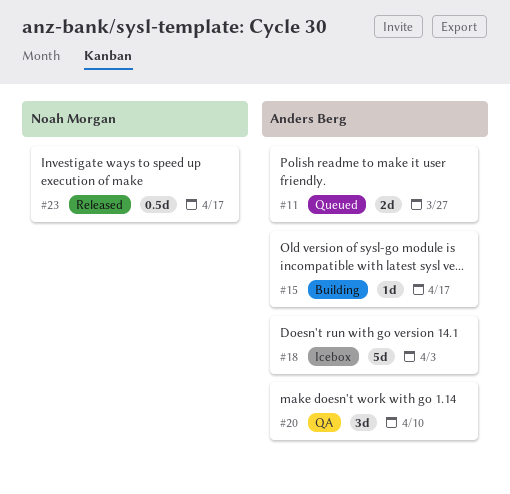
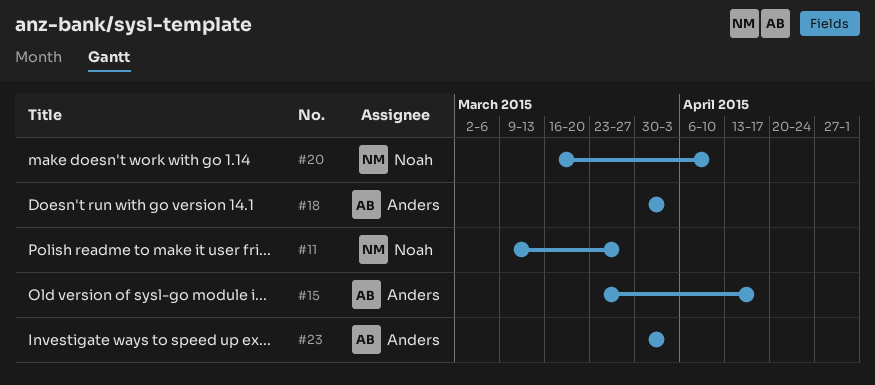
#11, owner: Anders Berg -> Noah Morgan
#20, owner: Anders Berg -> Noah Morgan
#23, owner: Noah Morgan -> Anders Berg
#23, due: Apr 17 -> Apr 3

